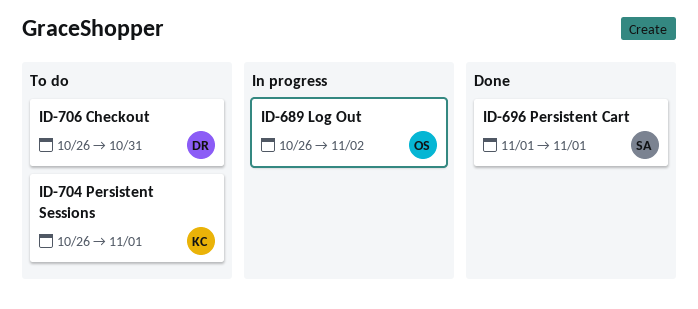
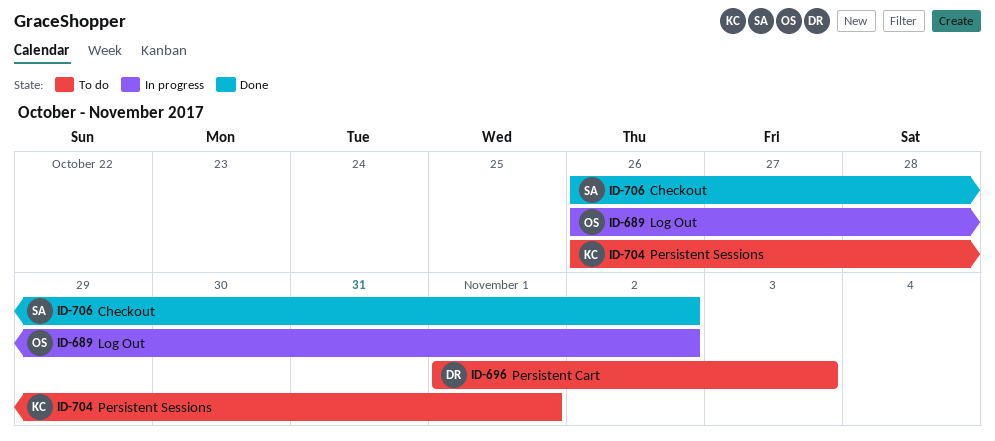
ID-696, status: Done -> To do
ID-696, owner: SA -> DR
ID-696, due: Nov 1 -> Nov 3
ID-706, status: To do -> Done
ID-706, owner: DR -> SA
ID-706, due: Oct 31 -> Nov 2

